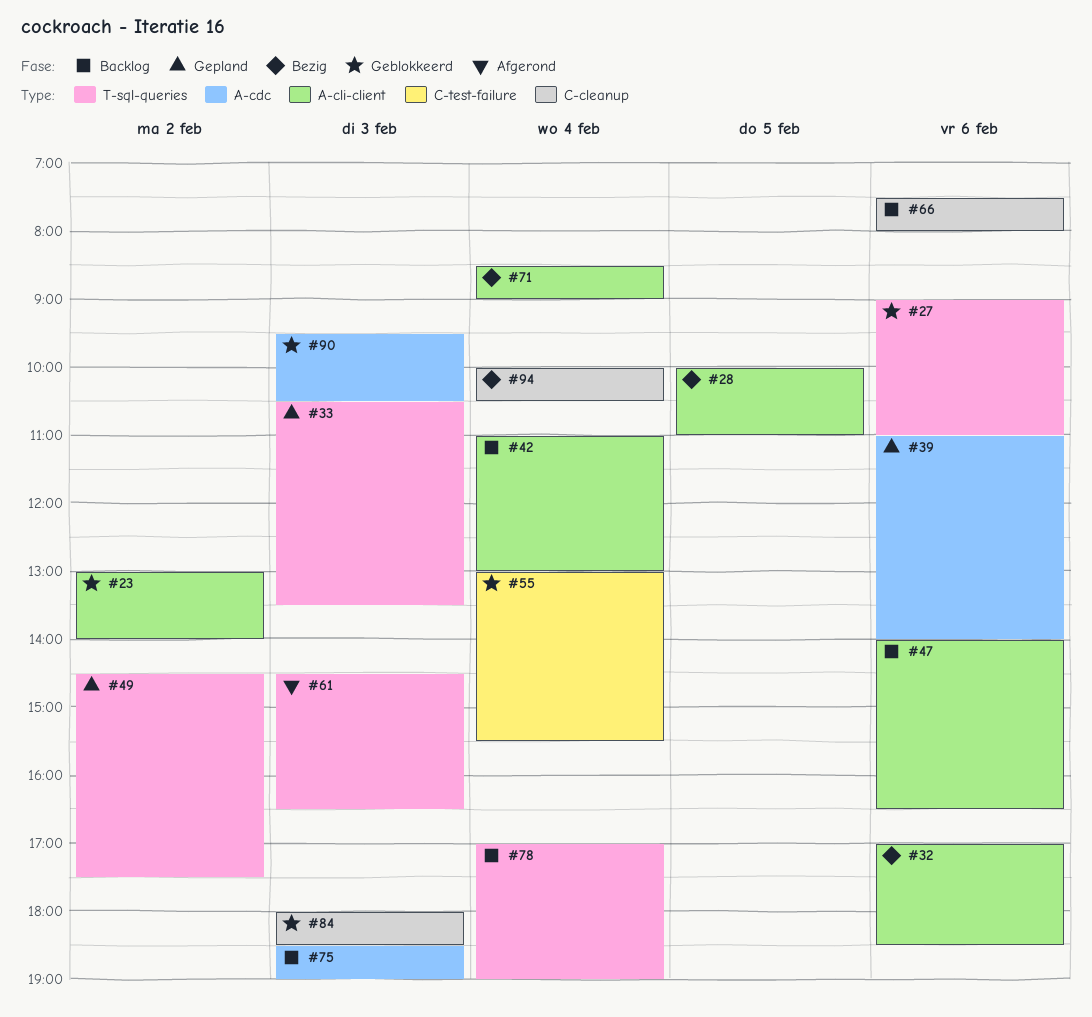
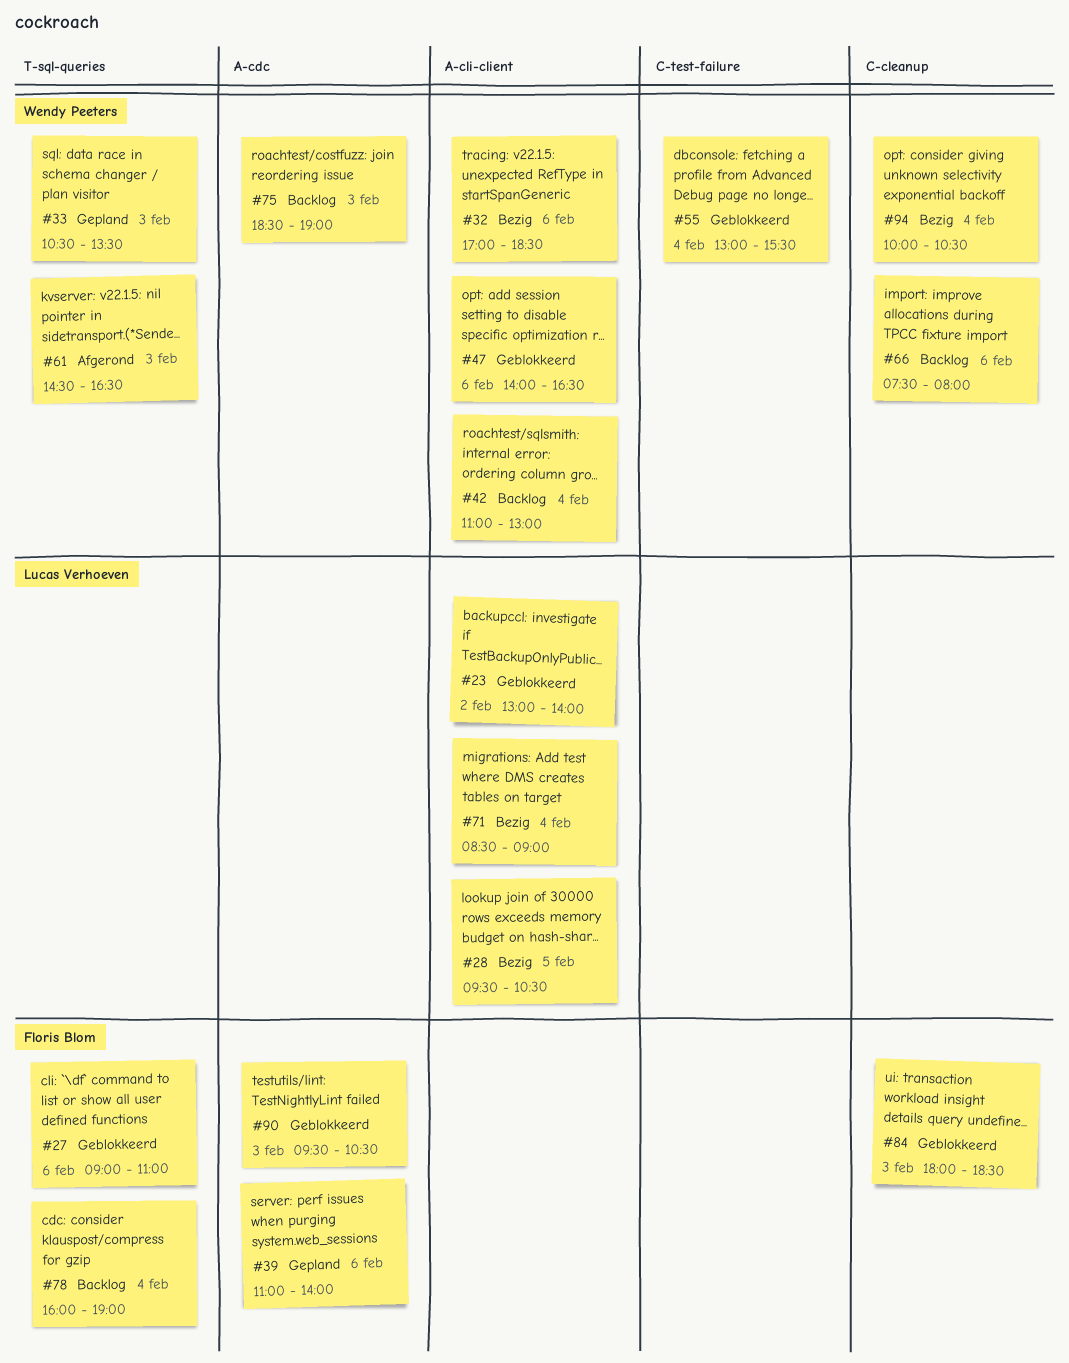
#28, begins: 10:00 -> 09:30
#28, ends: 11:00 -> 10:30
#47, status: Backlog -> Geblokkeerd
#49: present -> none
#78, begins: 17:00 -> 16:00

